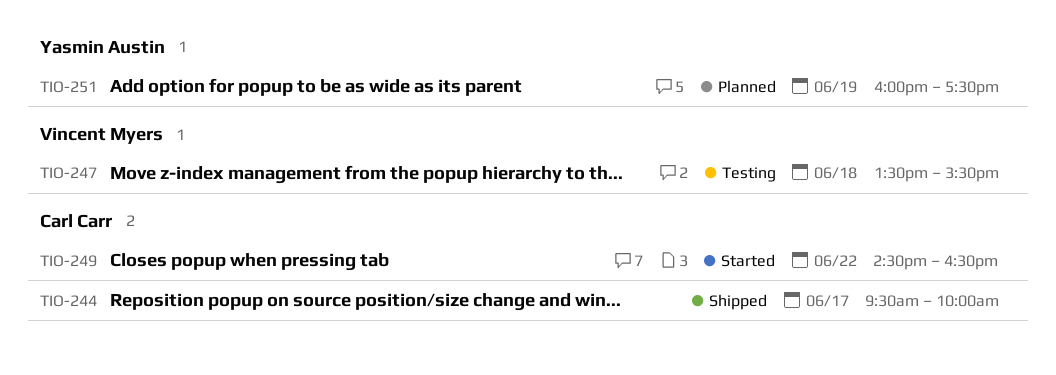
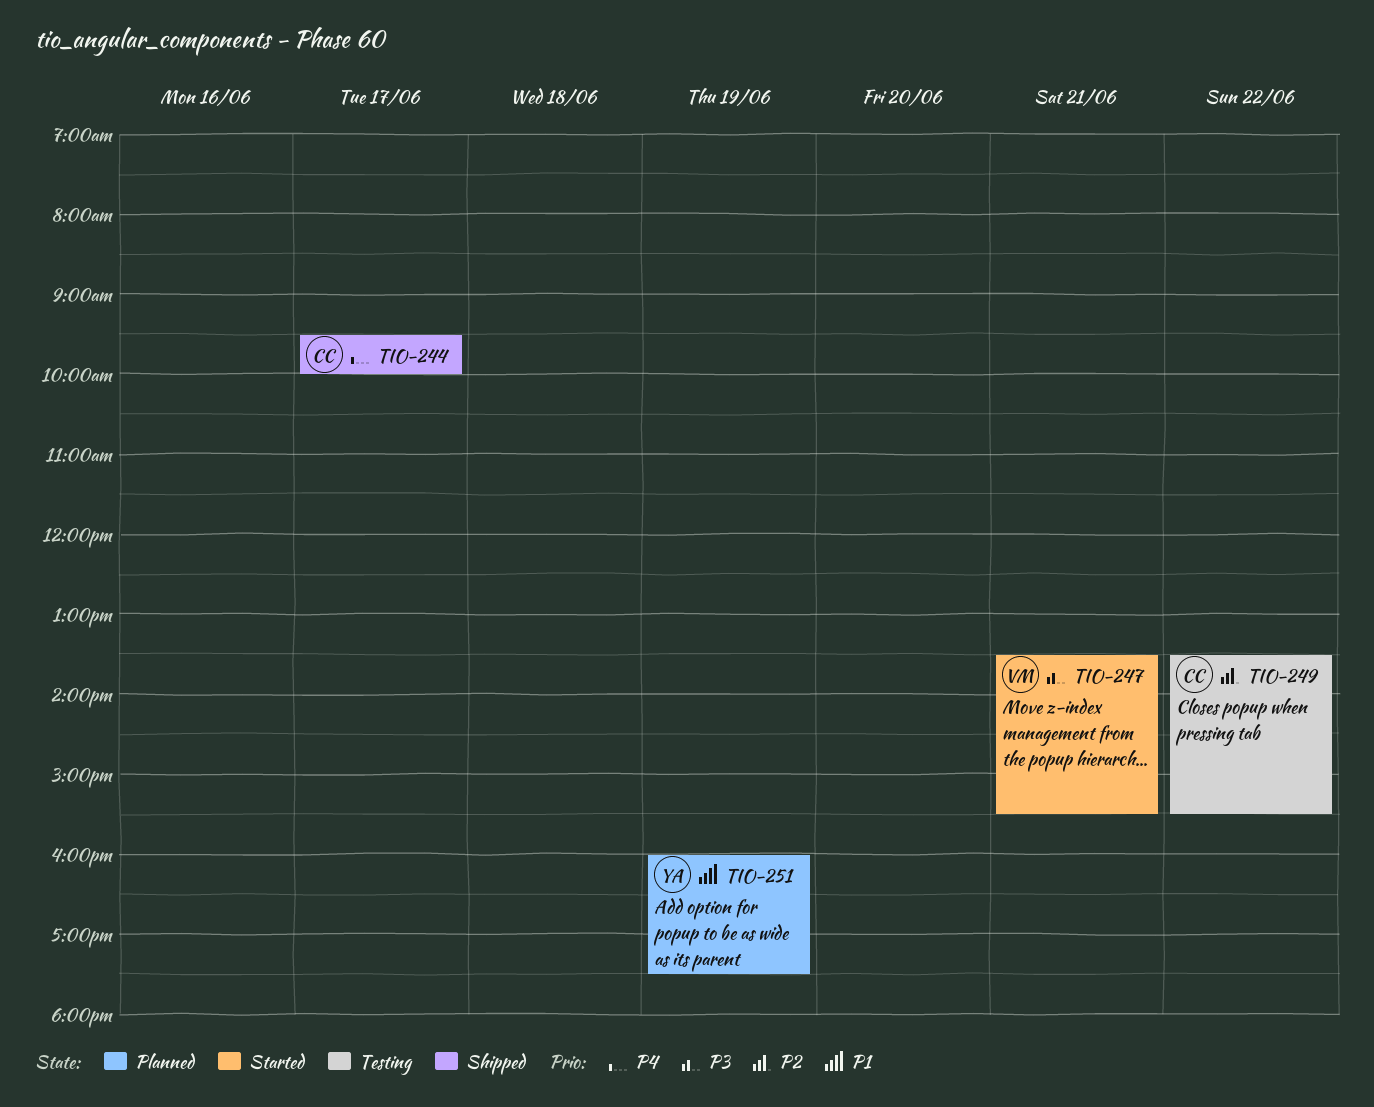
TIO-247, status: Testing -> Started
TIO-247, day: Jun 18 -> Jun 21
TIO-249, status: Started -> Testing
TIO-249, begins: 14:30 -> 13:30
TIO-249, ends: 16:30 -> 15:30

